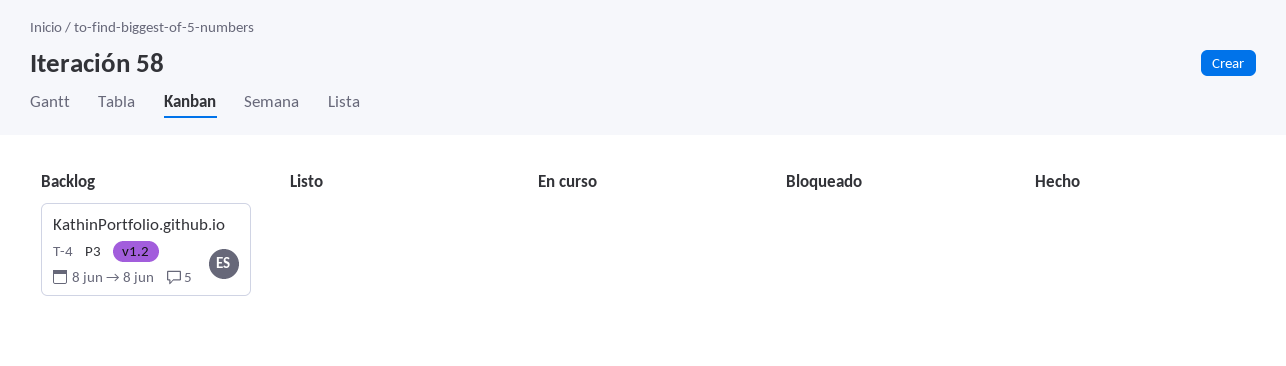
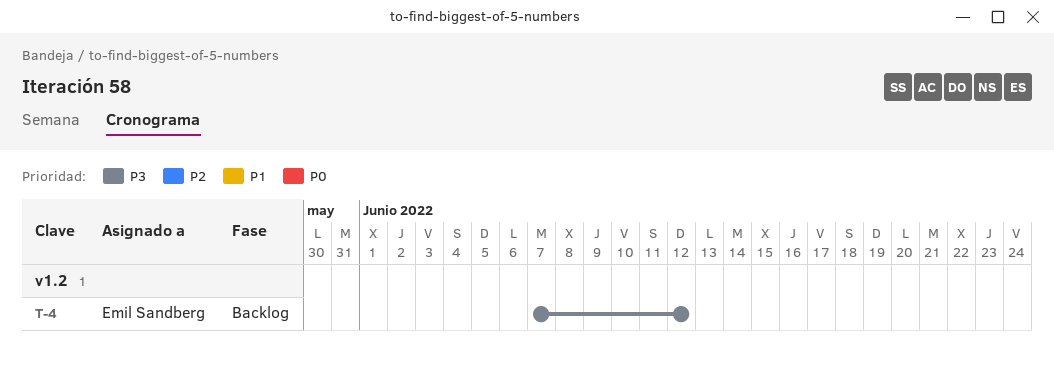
T-4, start: Jun 8 -> Jun 7
T-4, due: Jun 8 -> Jun 12

